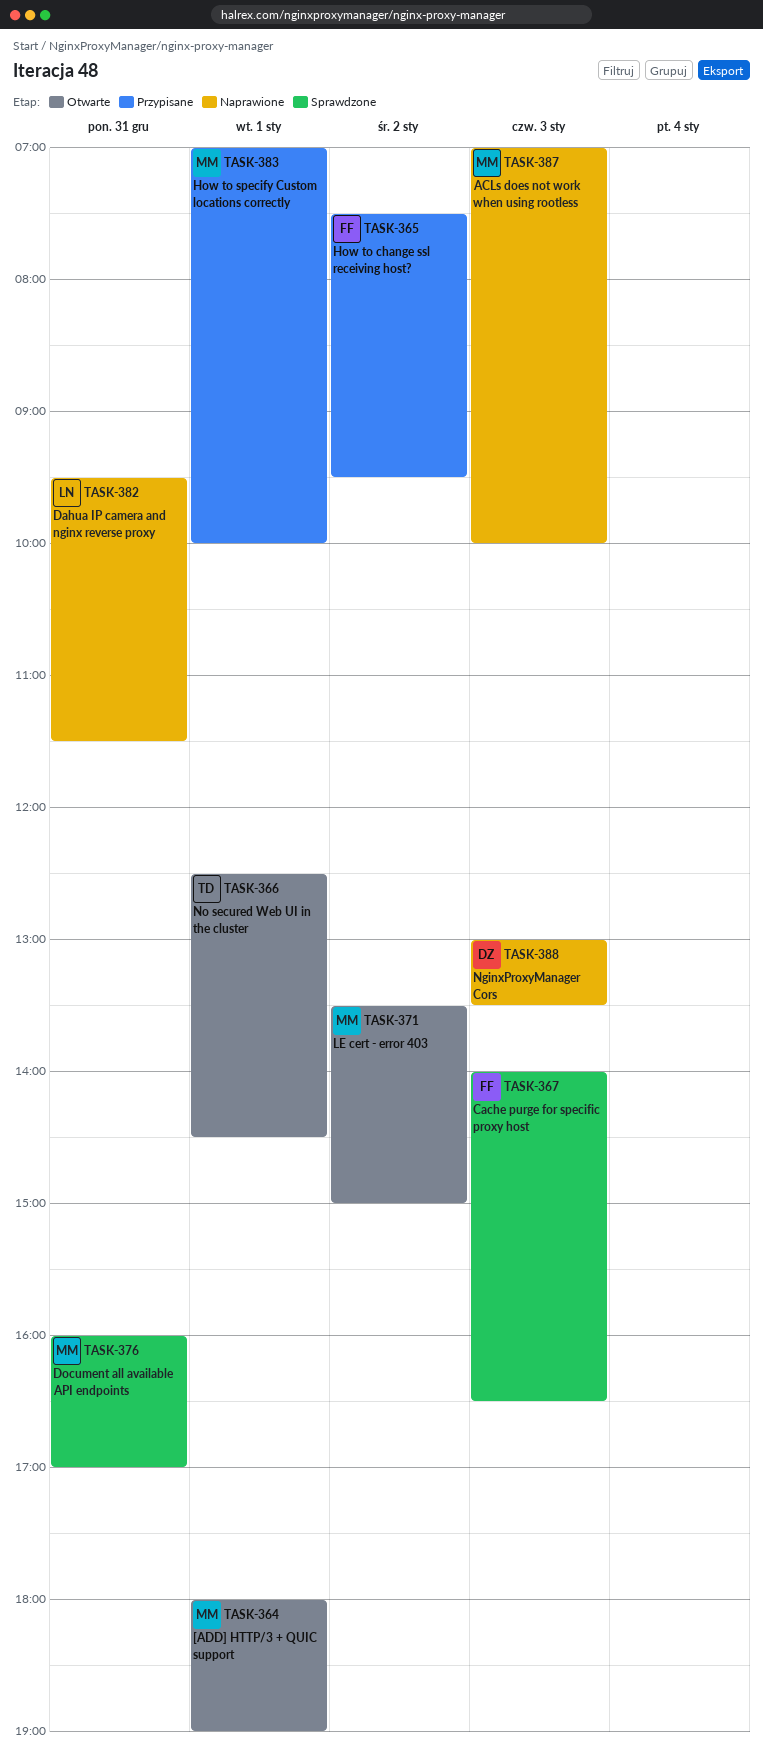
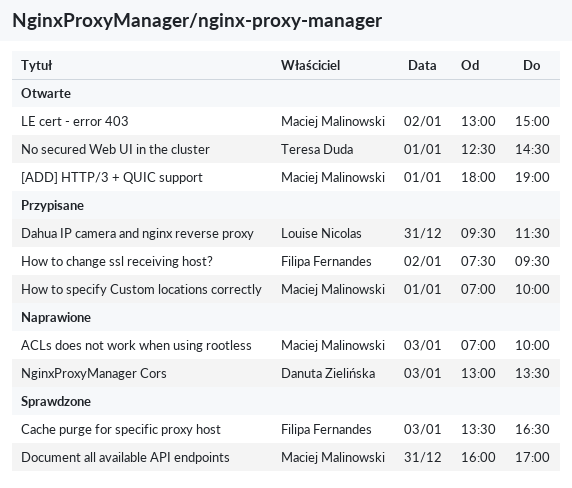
Cache purge for specific proxy host, begins: 14:00 -> 13:30
Dahua IP camera and nginx reverse proxy, status: Naprawione -> Przypisane
LE cert - error 403, begins: 13:30 -> 13:00

